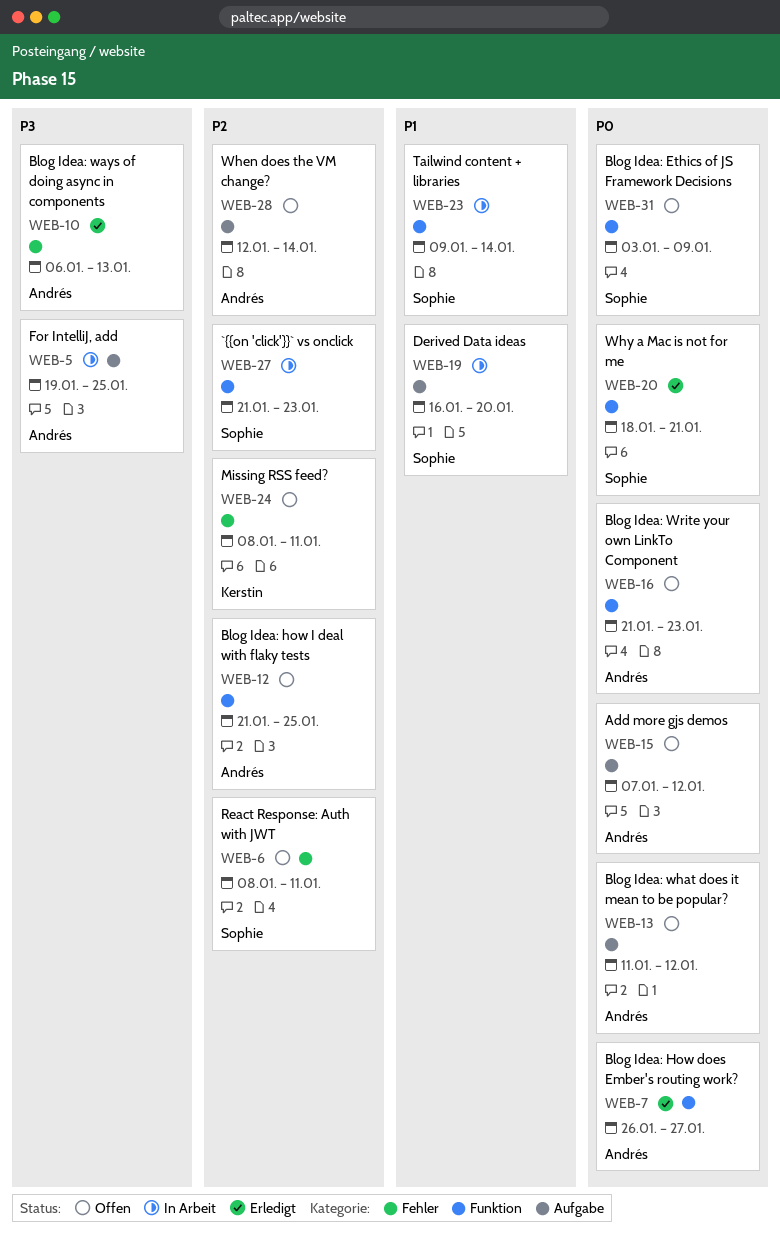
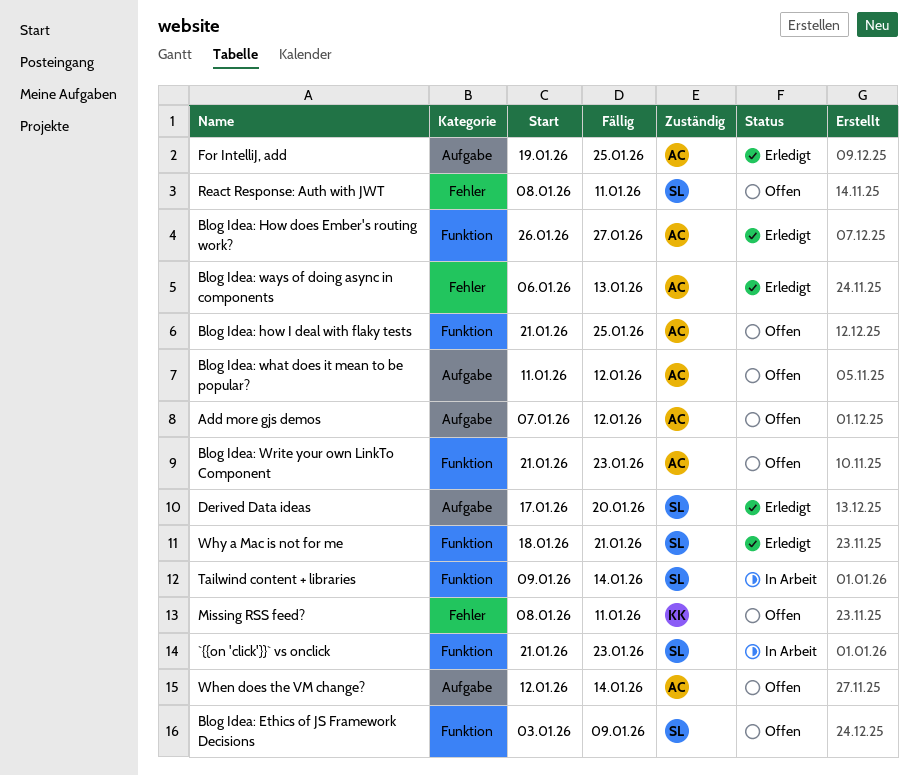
Derived Data ideas, status: In Arbeit -> Erledigt
Derived Data ideas, start: Jan 16 -> Jan 17
For IntelliJ, add, status: In Arbeit -> Erledigt

